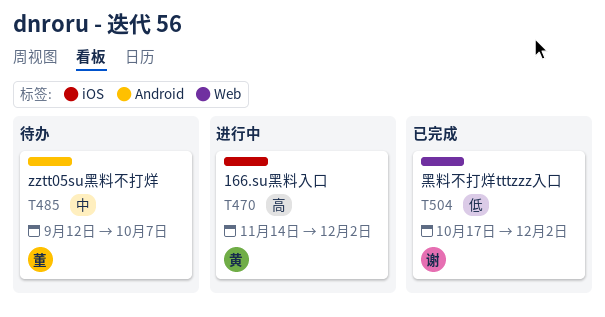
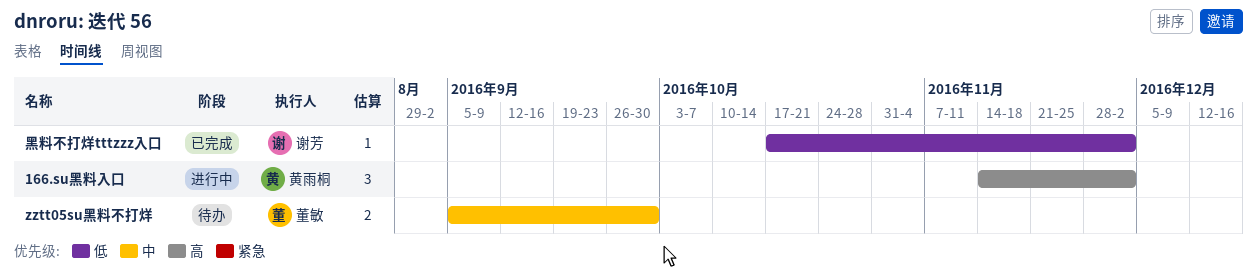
zztt05su黑料不打烊, start: Sep 12 -> Sep 5
zztt05su黑料不打烊, due: Oct 7 -> Sep 30

